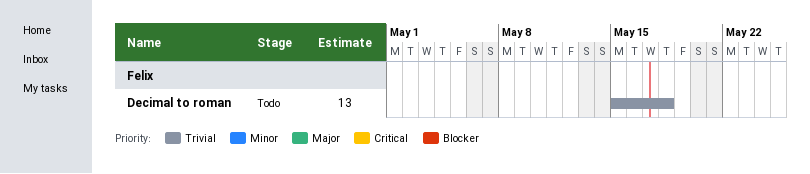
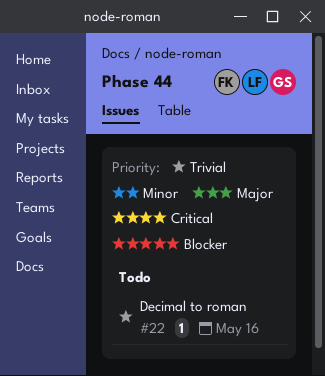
Decimal to roman, estimate: 13 -> 1
Decimal to roman, due: May 18 -> May 16

